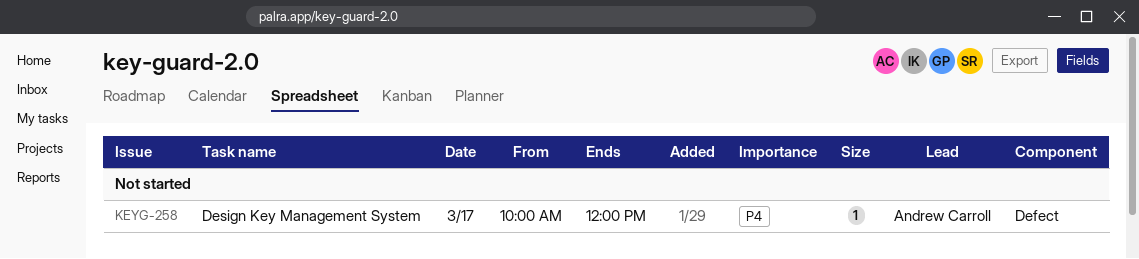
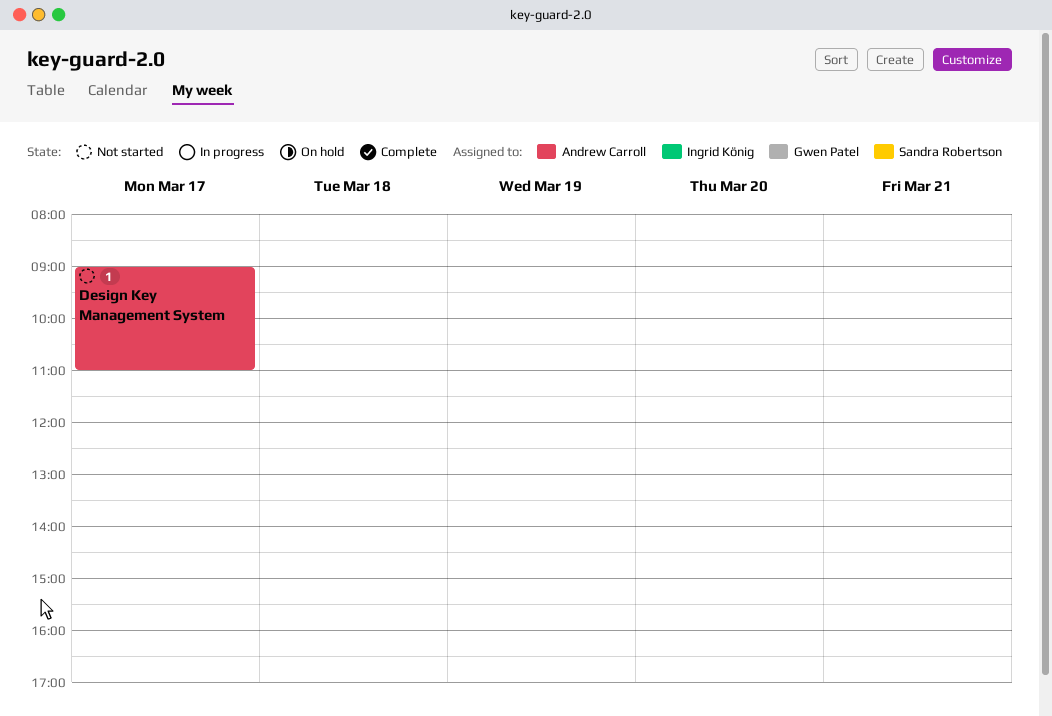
Design Key Management System, begins: 10:00 -> 09:00
Design Key Management System, ends: 12:00 -> 11:00

